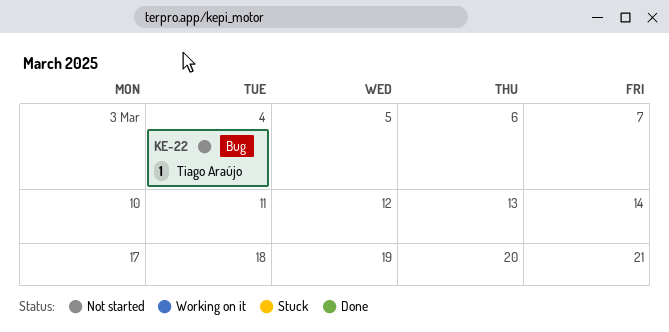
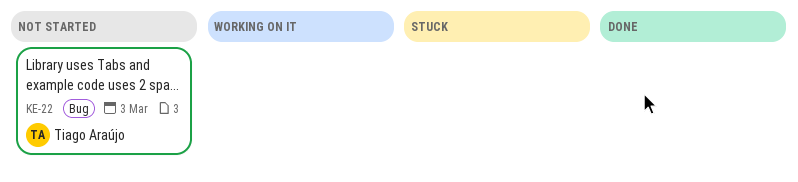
KE-22, due: Mar 4 -> Mar 3

